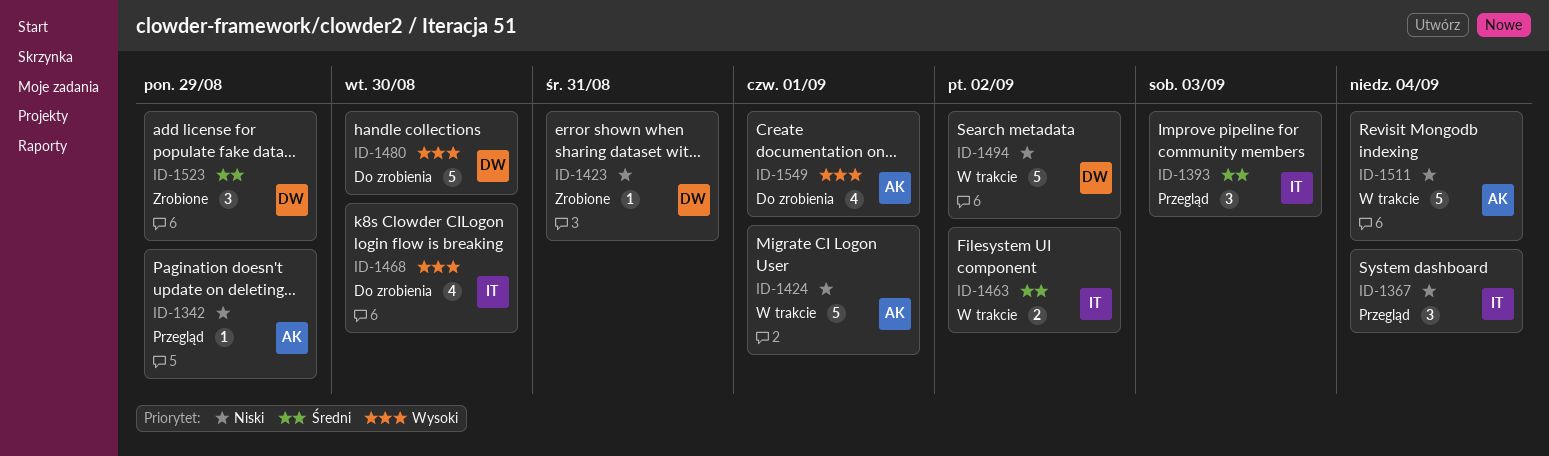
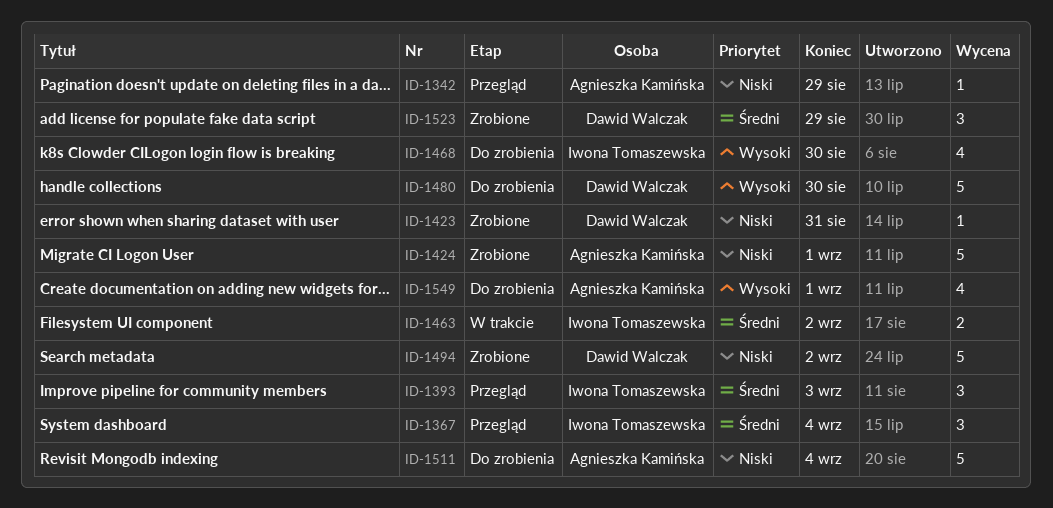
ID-1367, priority: Niski -> Średni
ID-1424, status: W trakcie -> Zrobione
ID-1494, status: W trakcie -> Zrobione
ID-1511, status: W trakcie -> Do zrobienia

